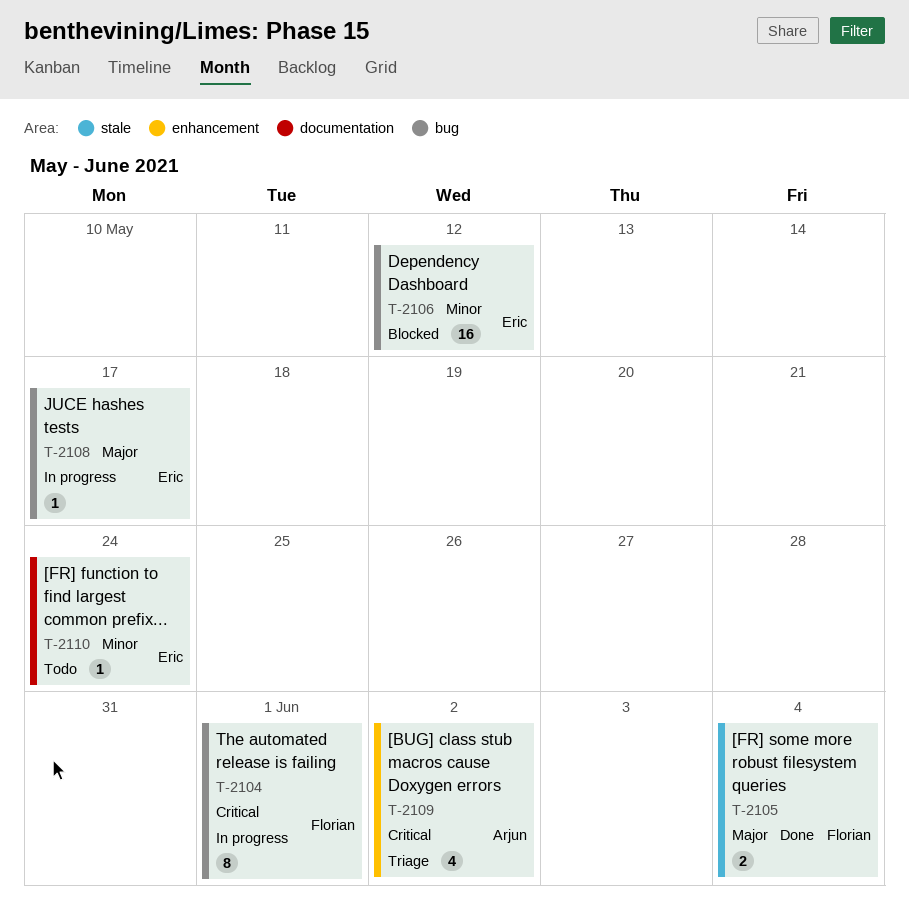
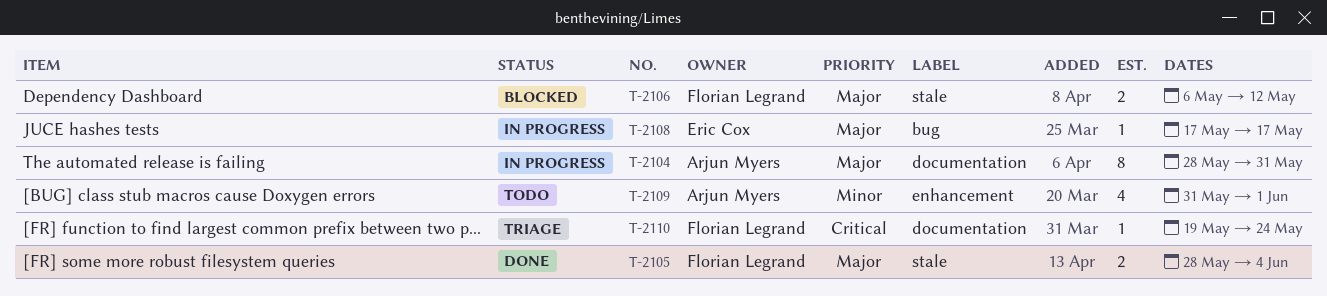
T-2104, owner: Florian Legrand -> Arjun Myers
T-2104, priority: Critical -> Major
T-2104, label: bug -> documentation
T-2104, due: Jun 1 -> May 31
T-2106, owner: Eric Cox -> Florian Legrand
T-2106, priority: Minor -> Major
T-2106, label: bug -> stale
T-2106, estimate: 16 -> 2
T-2109, status: Triage -> Todo
T-2109, priority: Critical -> Minor
T-2109, due: Jun 2 -> Jun 1
T-2110, status: Todo -> Triage
T-2110, owner: Eric Cox -> Florian Legrand
T-2110, priority: Minor -> Critical

